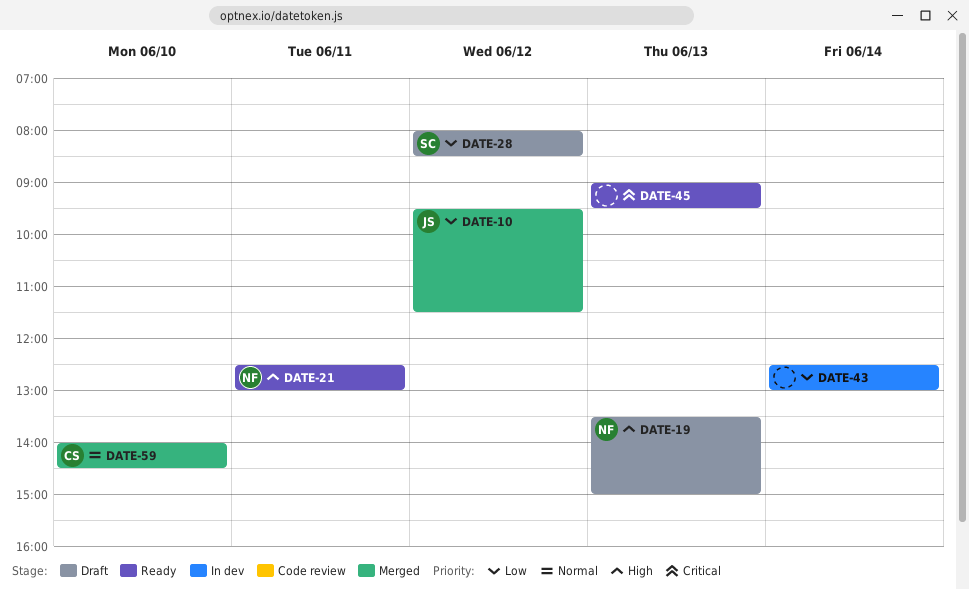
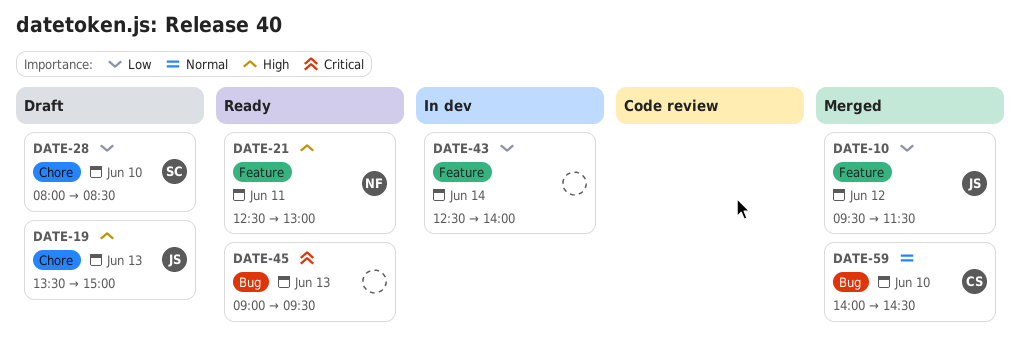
DATE-19, owner: NF -> JS
DATE-28, day: Jun 12 -> Jun 10
DATE-43, ends: 13:00 -> 14:00

